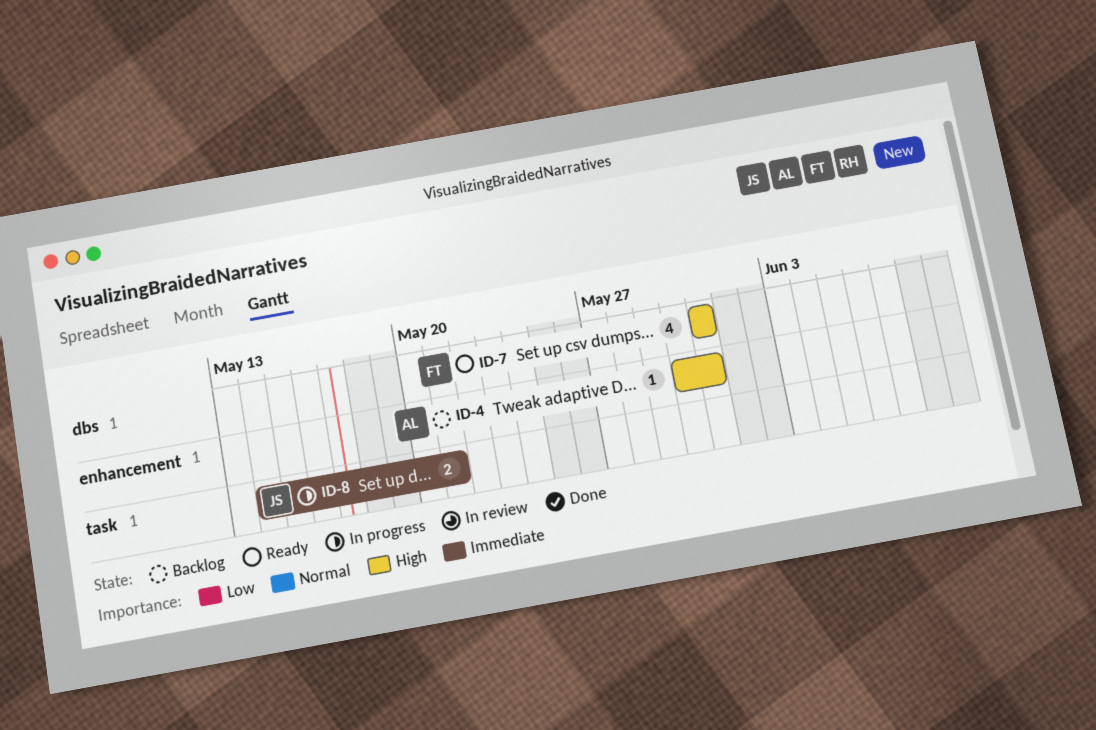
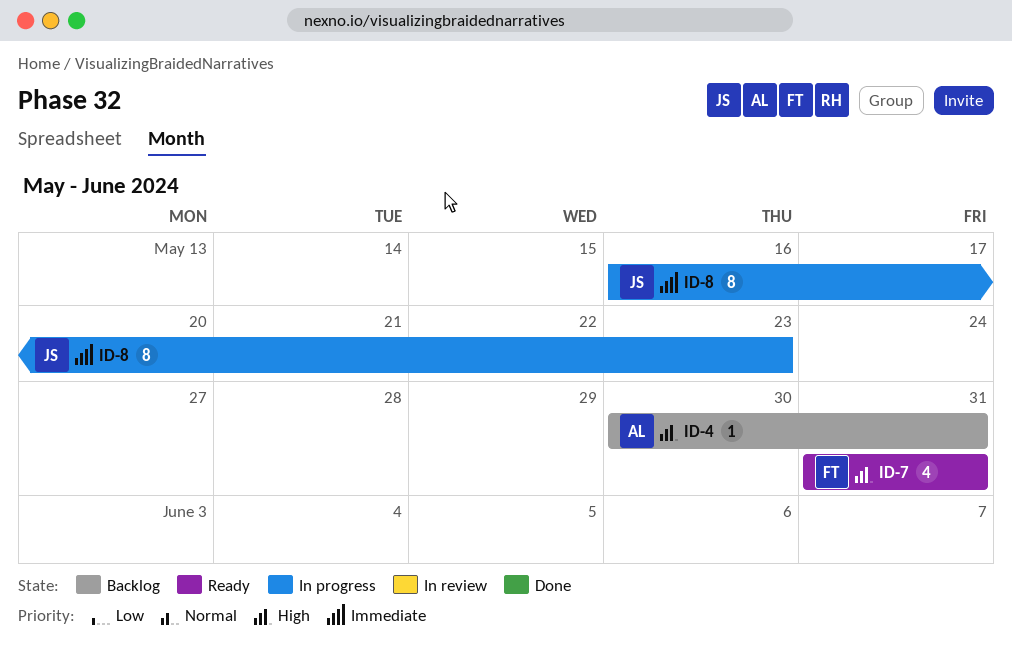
ID-8, estimate: 2 -> 8
ID-8, start: May 14 -> May 16
ID-8, due: May 21 -> May 23

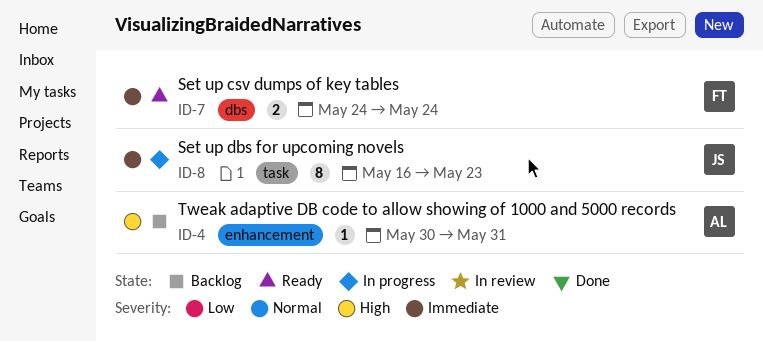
ID-7, priority: High -> Immediate
ID-7, estimate: 4 -> 2
ID-7, start: May 31 -> May 24
ID-7, due: May 31 -> May 24

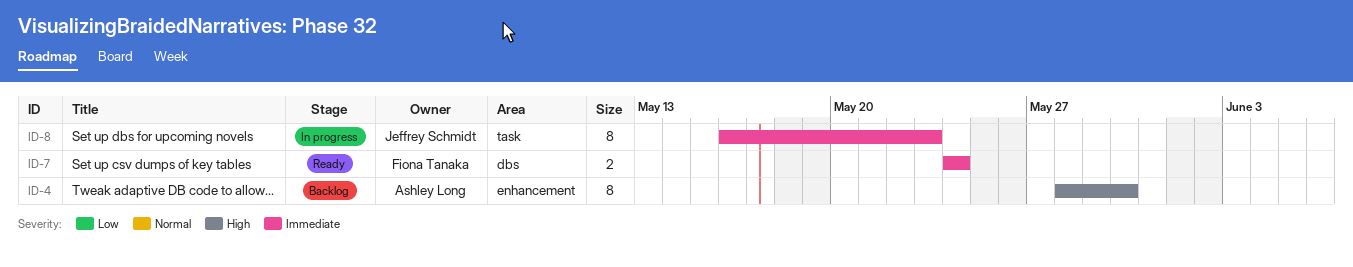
ID-4, estimate: 1 -> 8
ID-4, start: May 30 -> May 28
ID-4, due: May 31 -> May 30

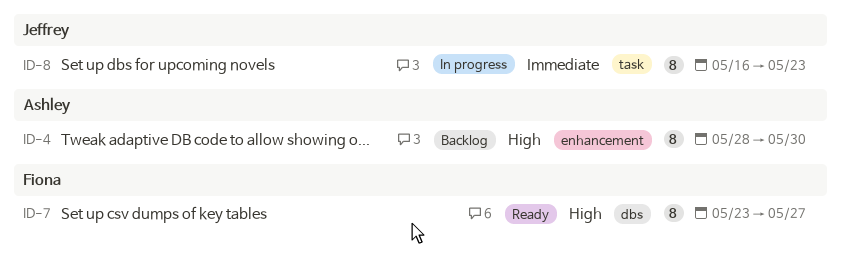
ID-7, priority: Immediate -> High
ID-7, estimate: 2 -> 8
ID-7, start: May 24 -> May 23
ID-7, due: May 24 -> May 27

